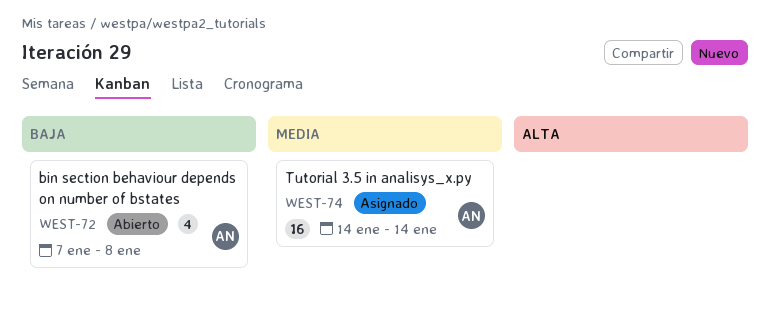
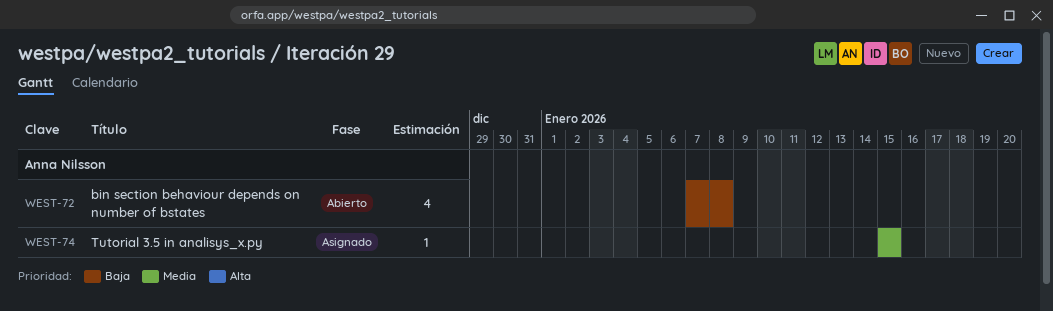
WEST-74, estimate: 16 -> 1
WEST-74, start: Jan 14 -> Jan 15
WEST-74, due: Jan 14 -> Jan 15

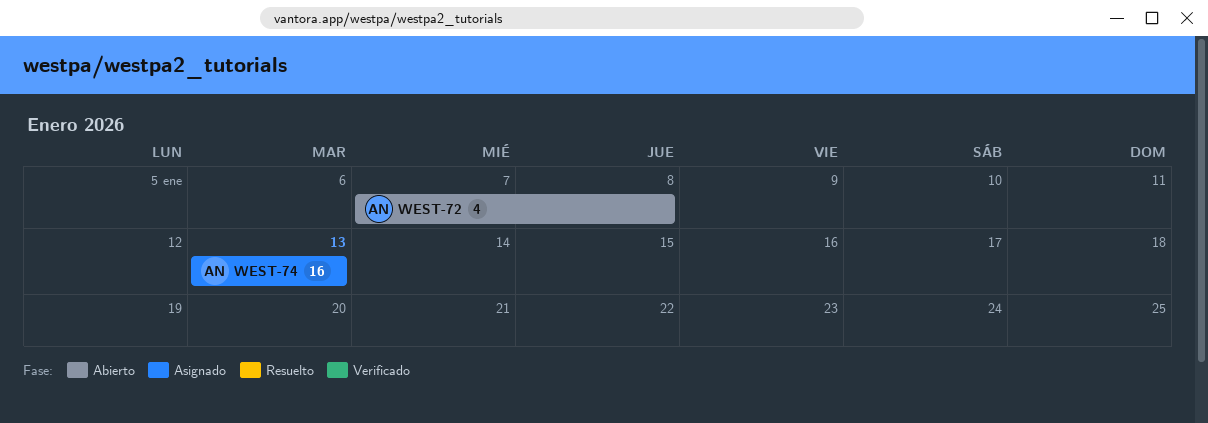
WEST-74, estimate: 1 -> 16
WEST-74, start: Jan 15 -> Jan 13
WEST-74, due: Jan 15 -> Jan 13

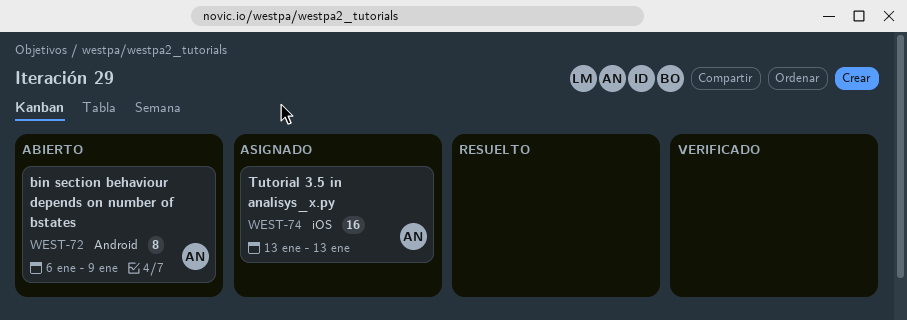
WEST-72, estimate: 4 -> 8
WEST-72, start: Jan 7 -> Jan 6
WEST-72, due: Jan 8 -> Jan 9

